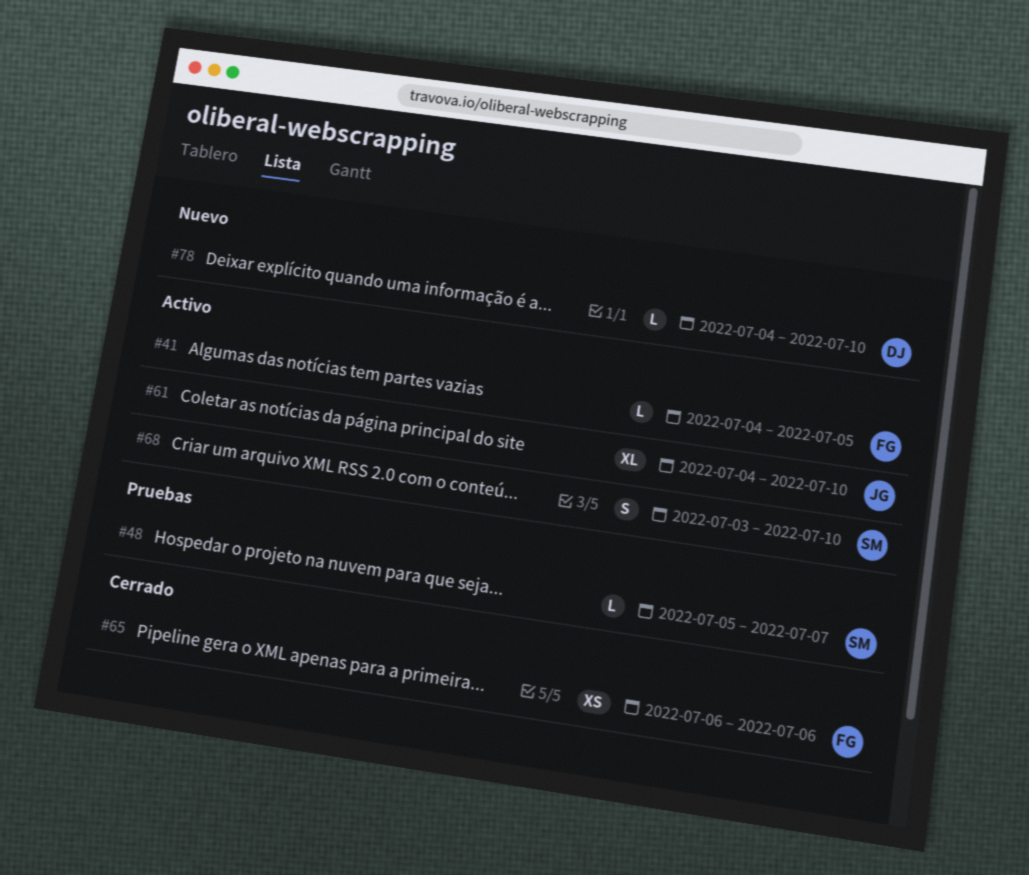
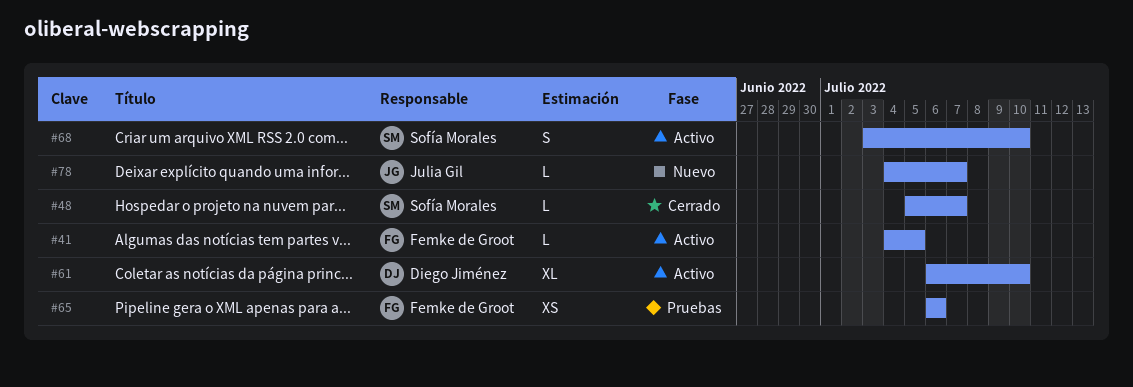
#48, status: Pruebas -> Cerrado
#61, owner: Julia Gil -> Diego Jiménez
#61, start: Jul 4 -> Jul 6
#65, status: Cerrado -> Pruebas
#78, owner: Diego Jiménez -> Julia Gil
#78, due: Jul 10 -> Jul 7

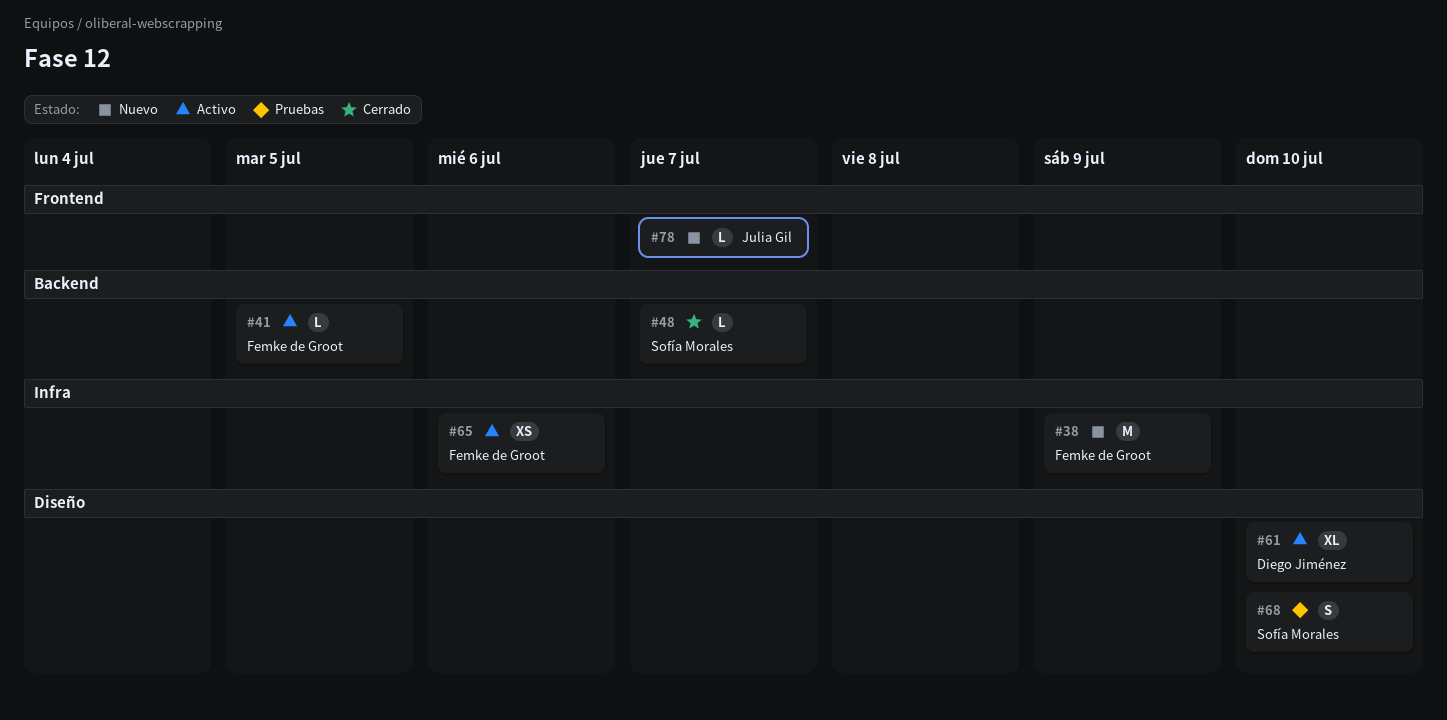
#38: none -> present
#65, status: Pruebas -> Activo
#68, status: Activo -> Pruebas

